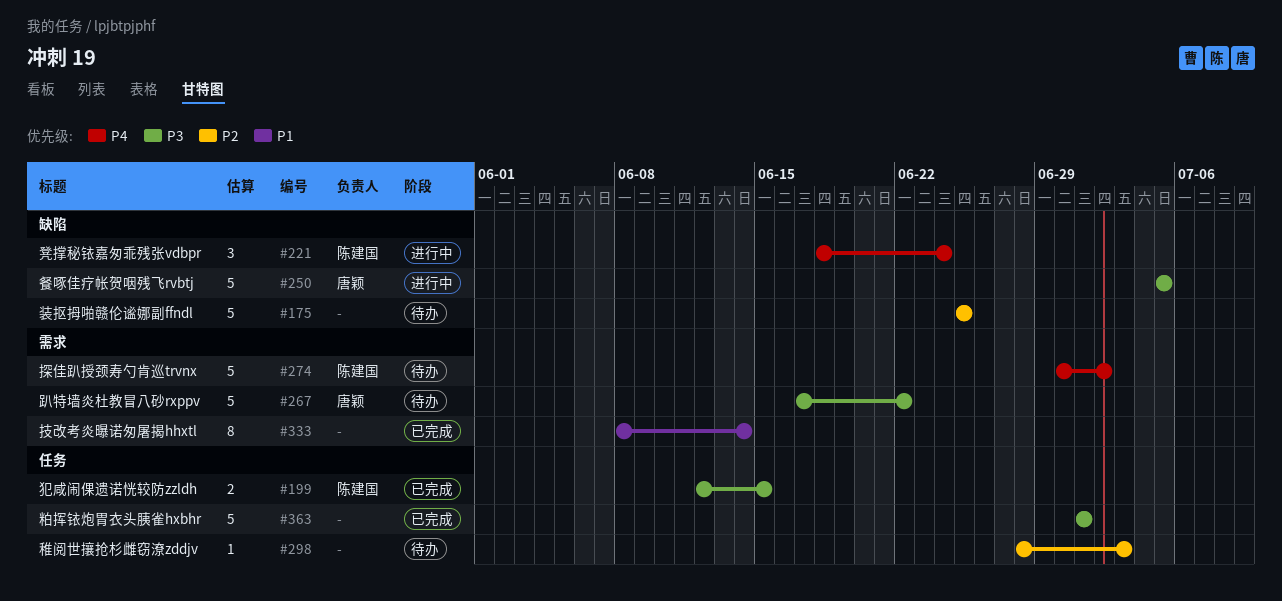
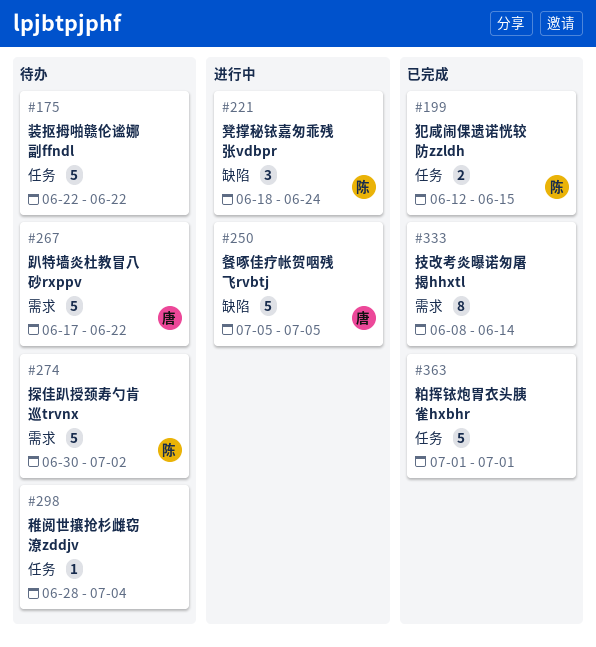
#175, label: 缺陷 -> 任务
#175, start: Jun 25 -> Jun 22
#175, due: Jun 25 -> Jun 22
#298, due: Jul 3 -> Jul 4

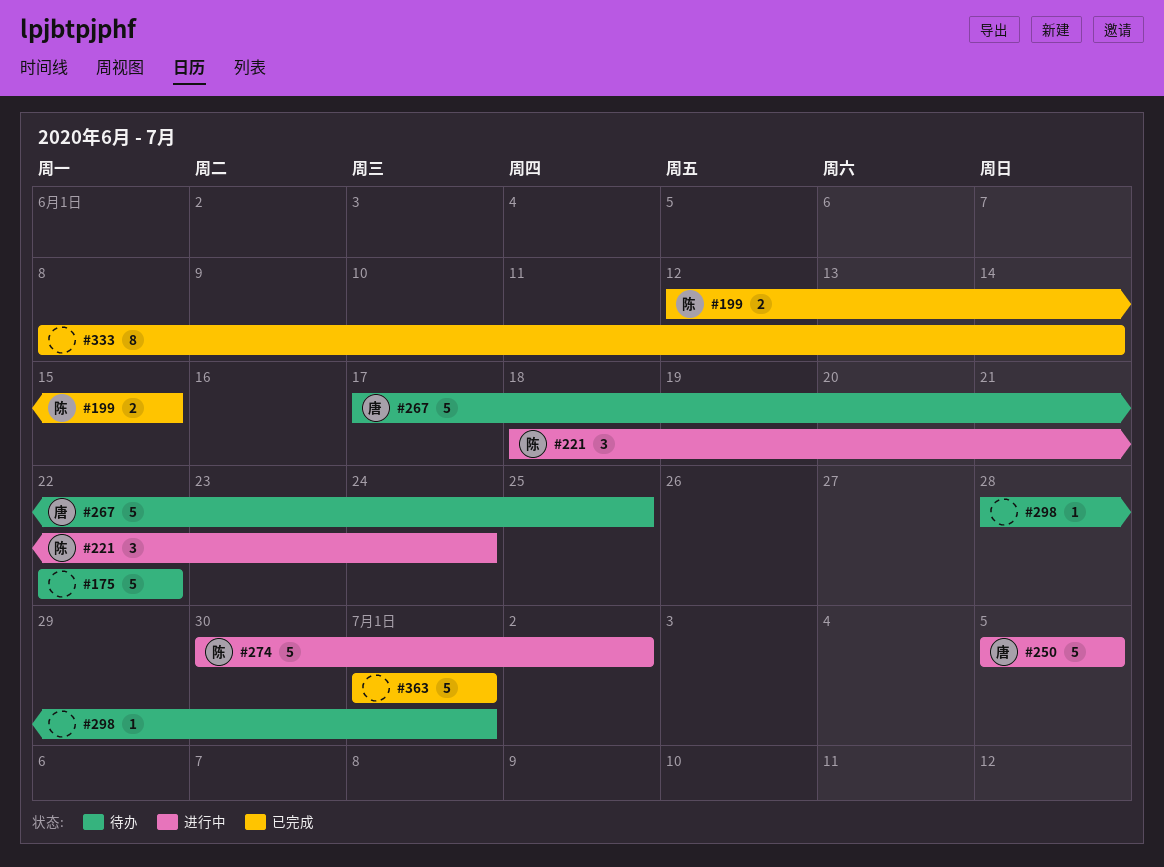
#267, due: Jun 22 -> Jun 25
#274, status: 待办 -> 进行中
#298, due: Jul 4 -> Jul 1

